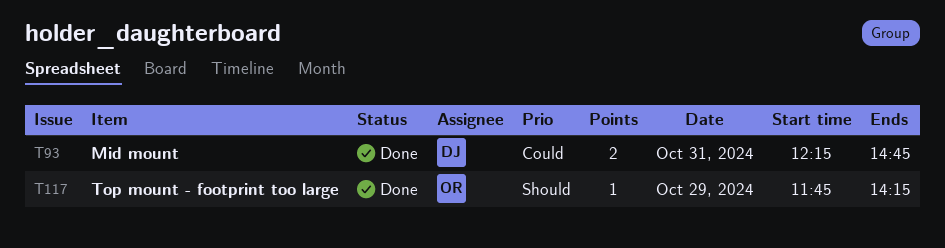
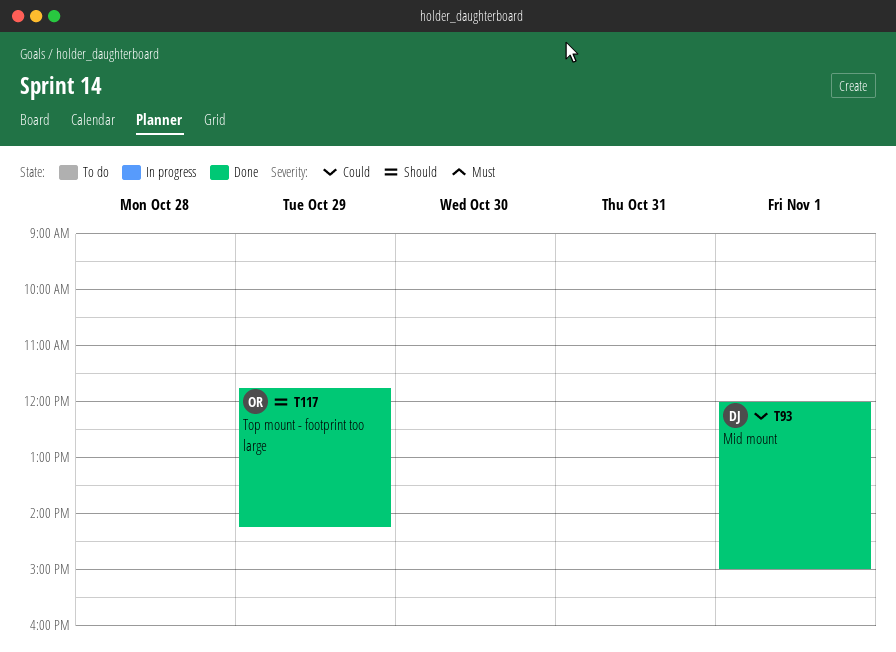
T93, day: Oct 31 -> Nov 1
T93, begins: 12:15 -> 12:00
T93, ends: 14:45 -> 15:00

